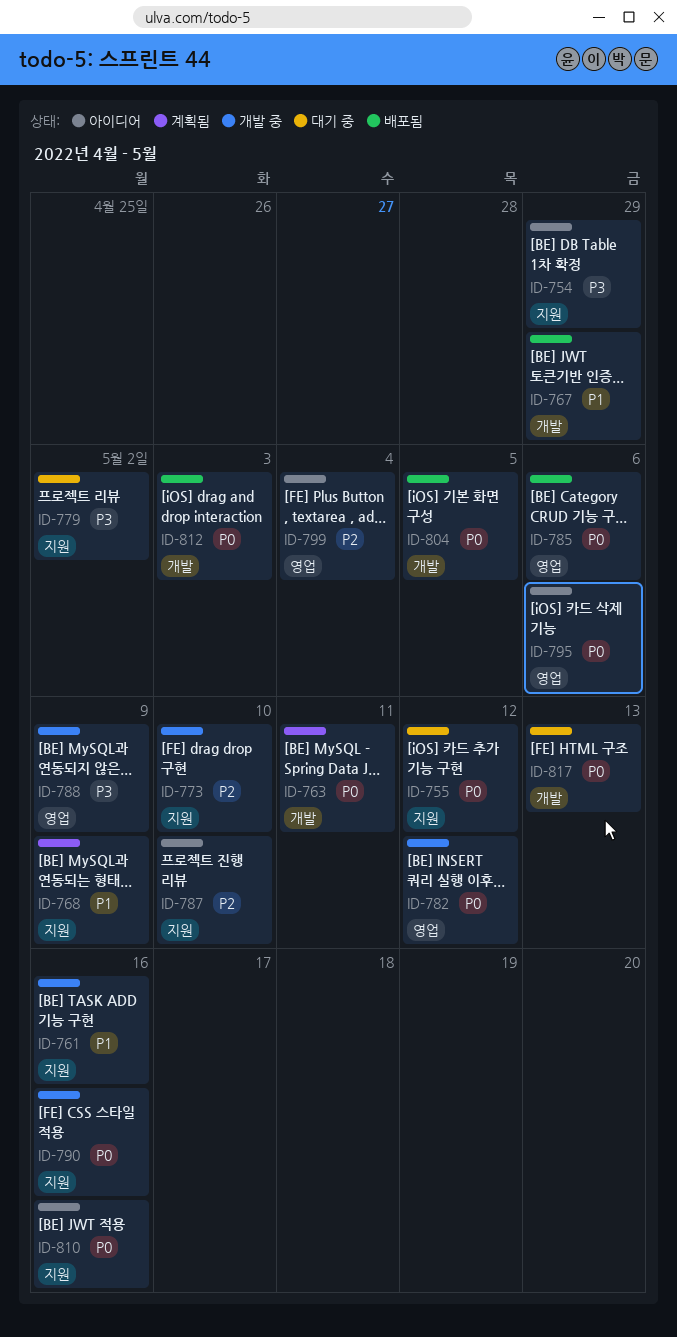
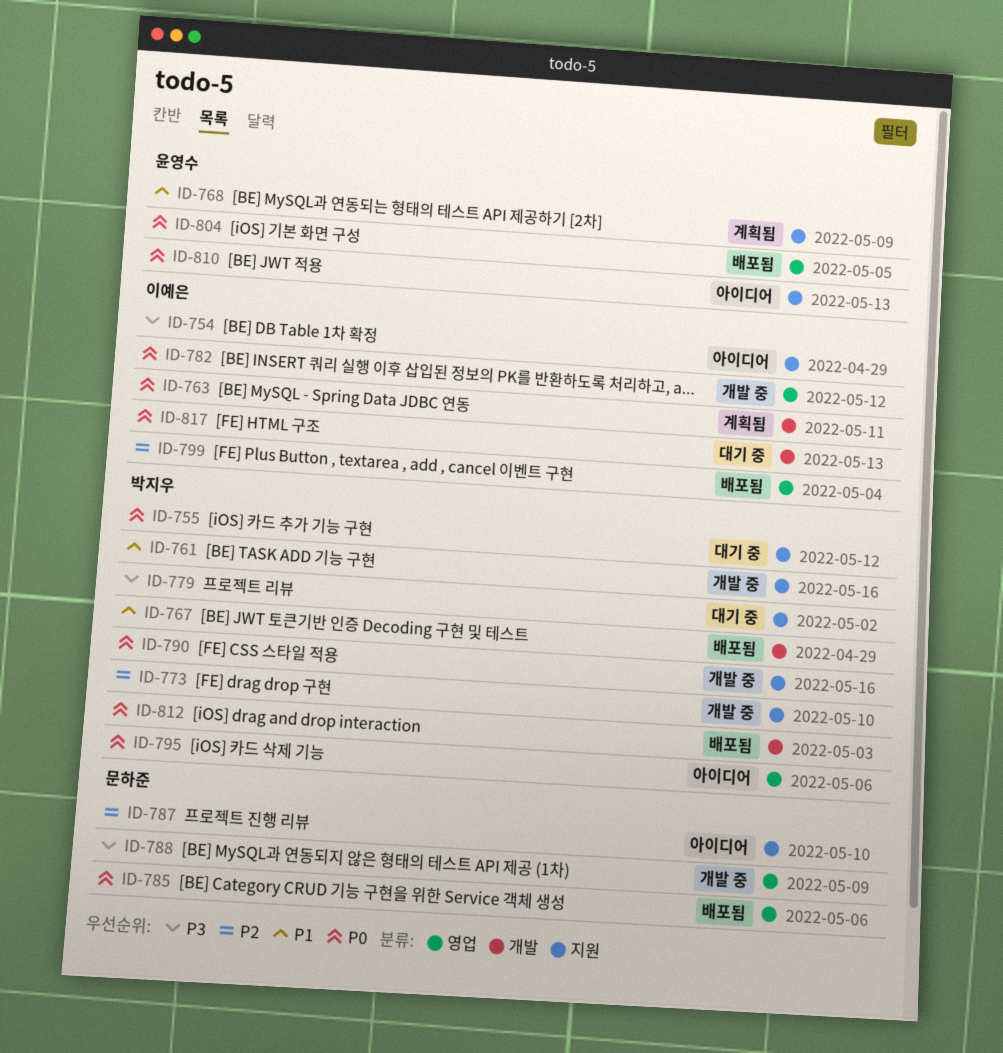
ID-799, status: 아이디어 -> 배포됨
ID-804, label: 개발 -> 영업
ID-810, due: May 16 -> May 13

